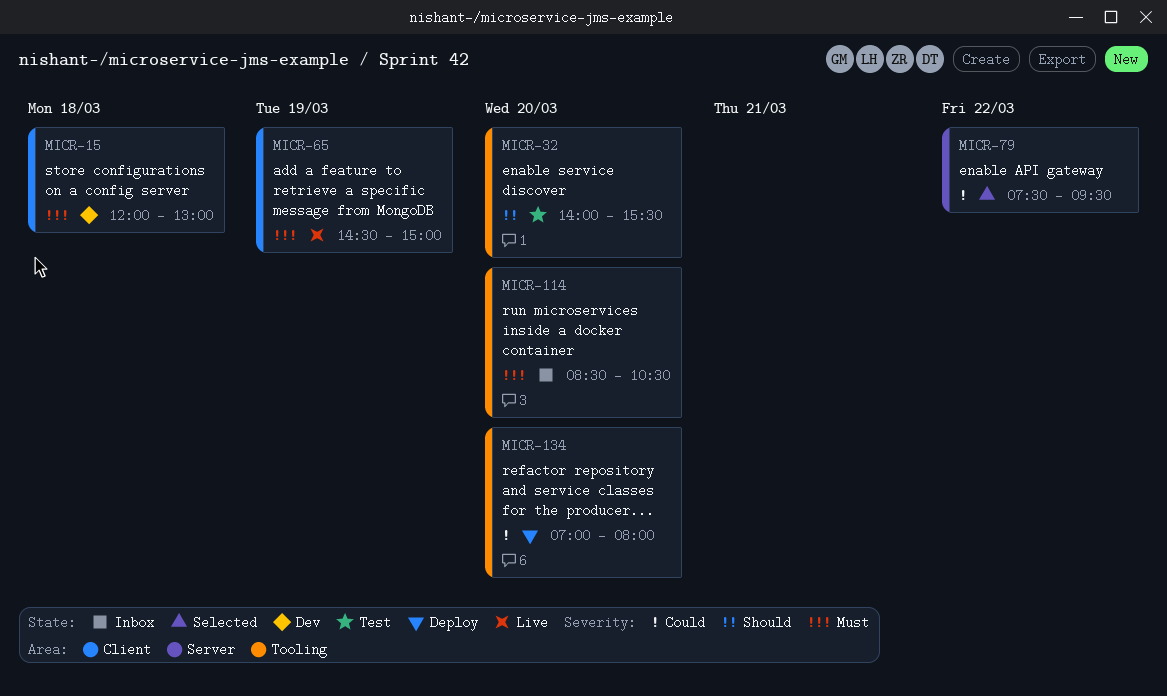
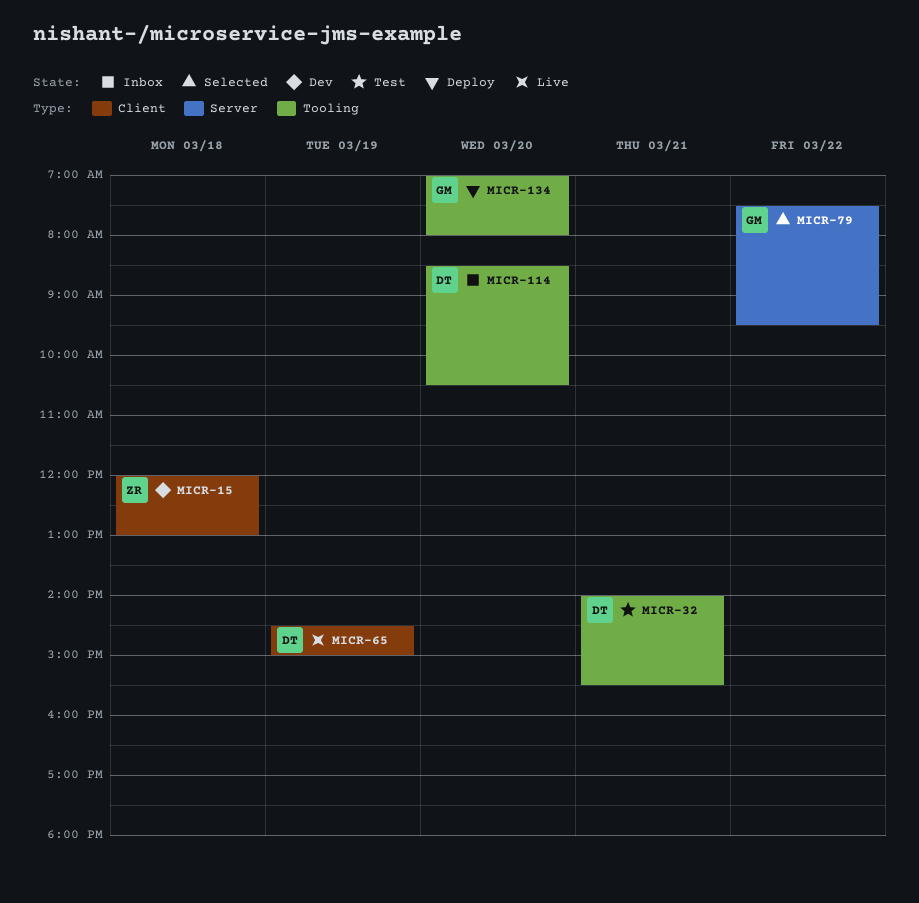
MICR-32, day: Mar 20 -> Mar 21

